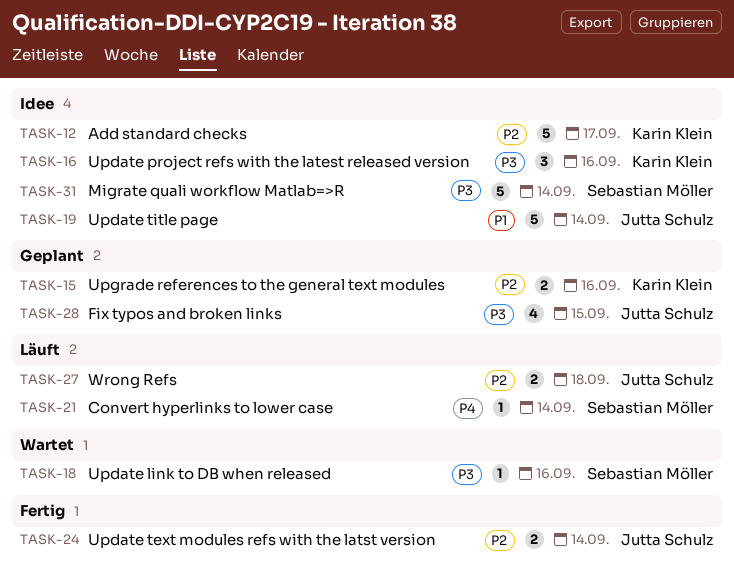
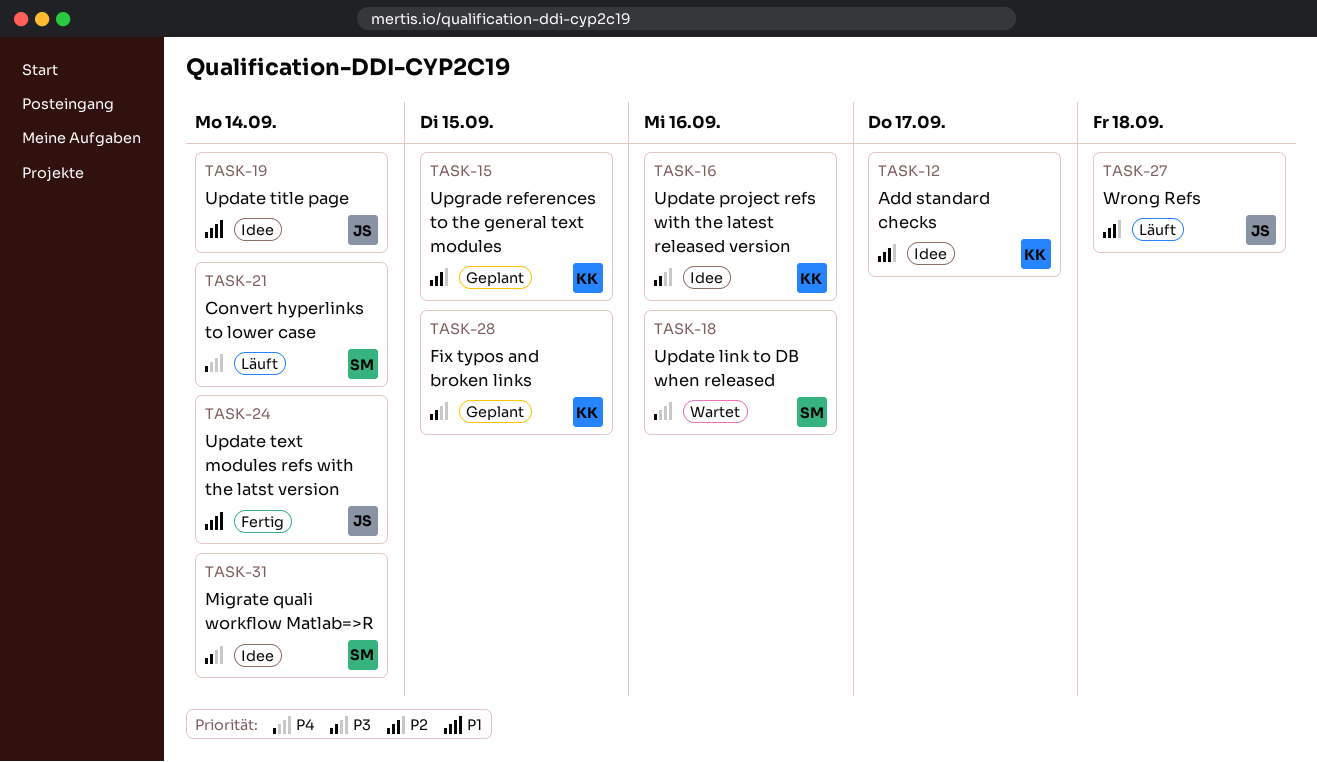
TASK-15, due: Sep 16 -> Sep 15
TASK-18, priority: P3 -> P4
TASK-24, priority: P2 -> P1
TASK-28, owner: Jutta Schulz -> Karin Klein

